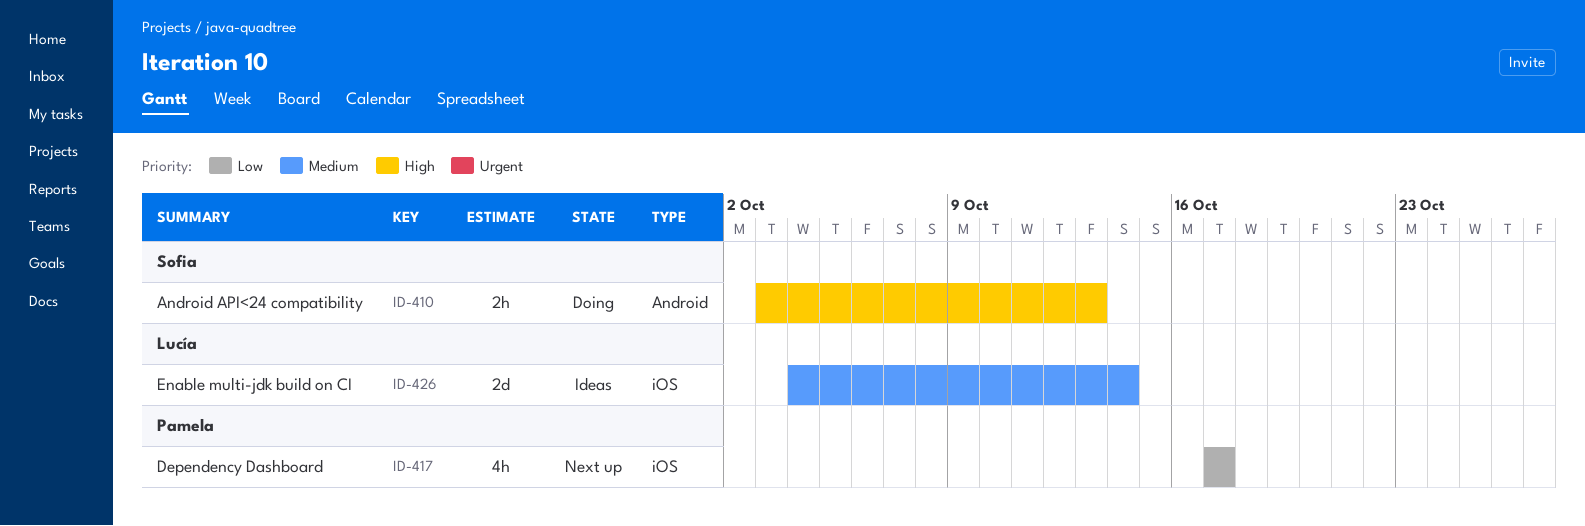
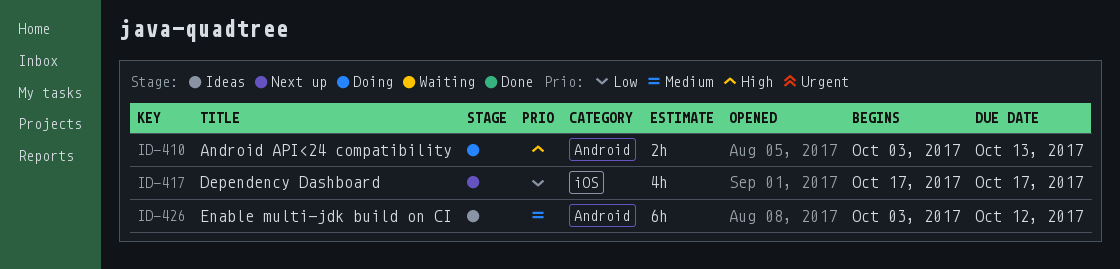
ID-426, label: iOS -> Android
ID-426, estimate: 2d -> 6h
ID-426, start: Oct 4 -> Oct 3
ID-426, due: Oct 14 -> Oct 12

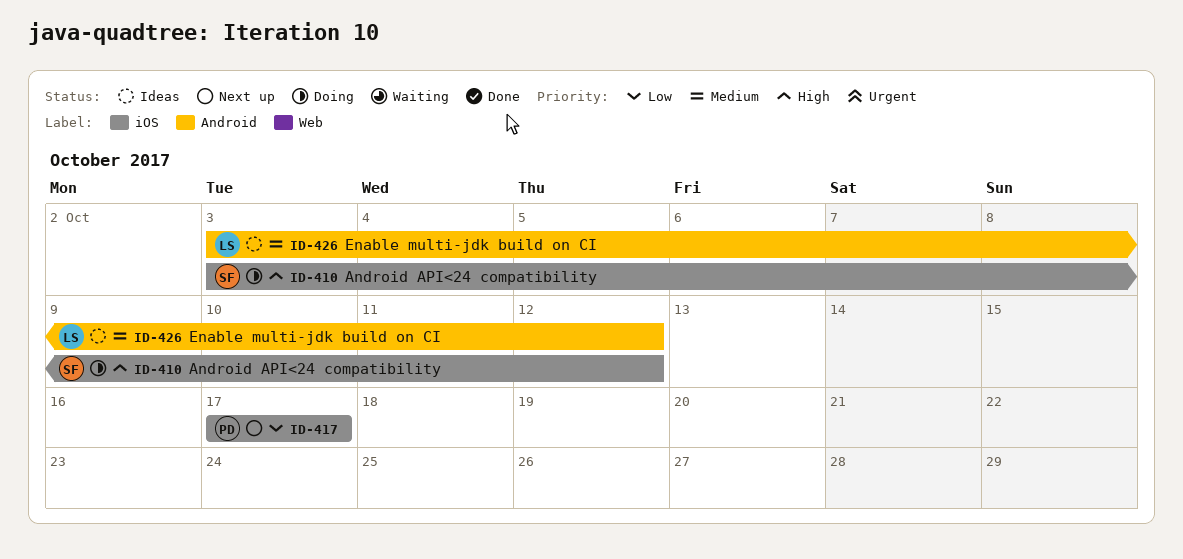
ID-410, label: Android -> iOS
ID-410, due: Oct 13 -> Oct 12

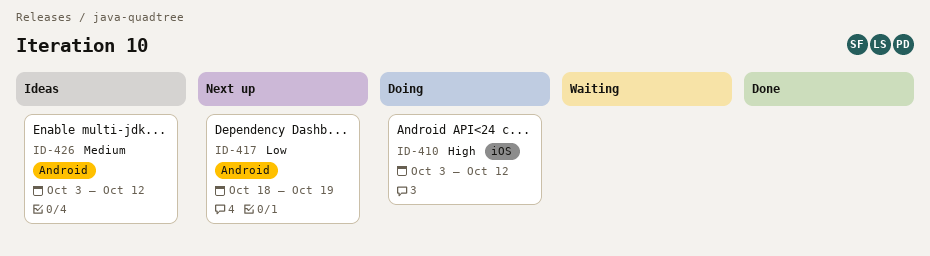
ID-417, label: iOS -> Android
ID-417, start: Oct 17 -> Oct 18
ID-417, due: Oct 17 -> Oct 19

